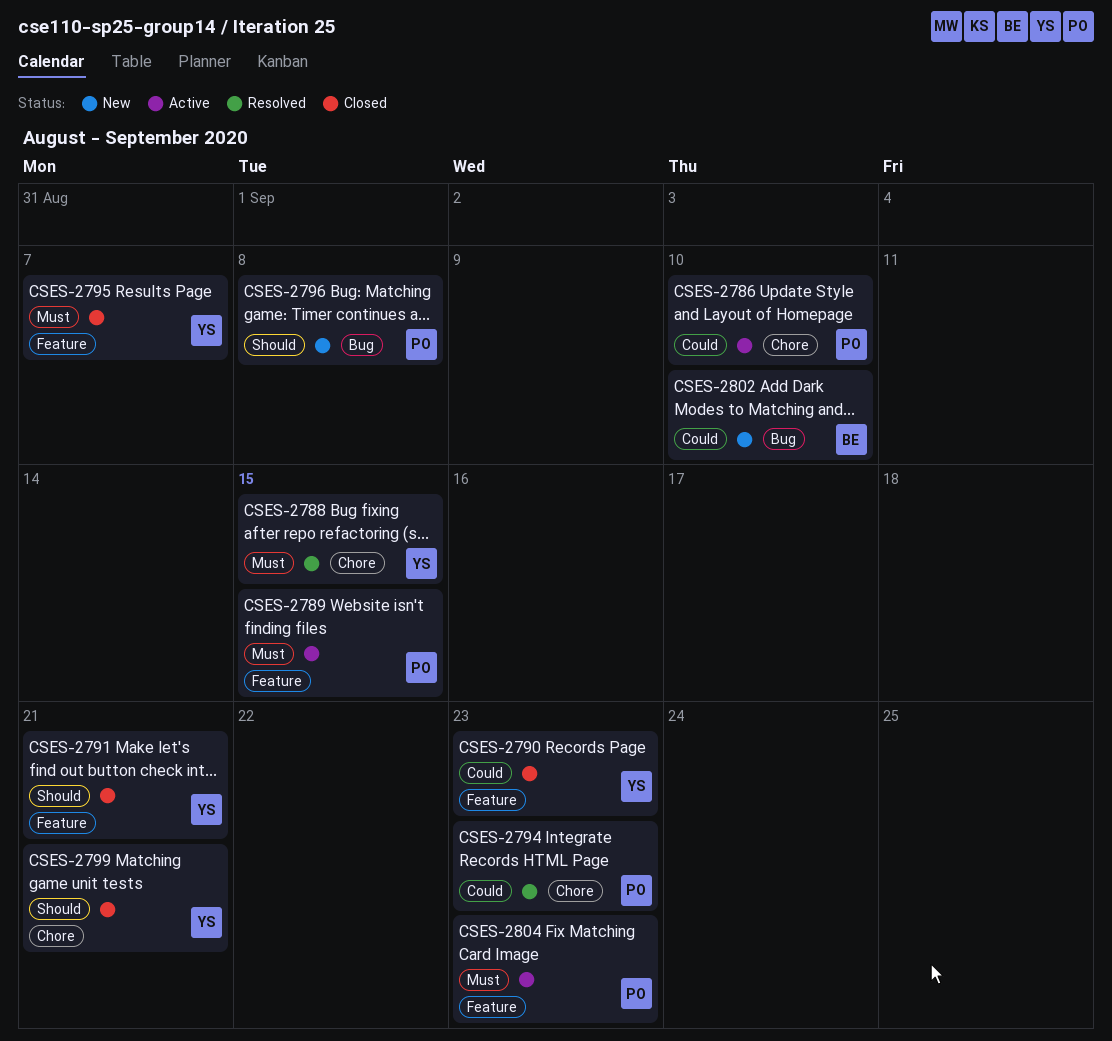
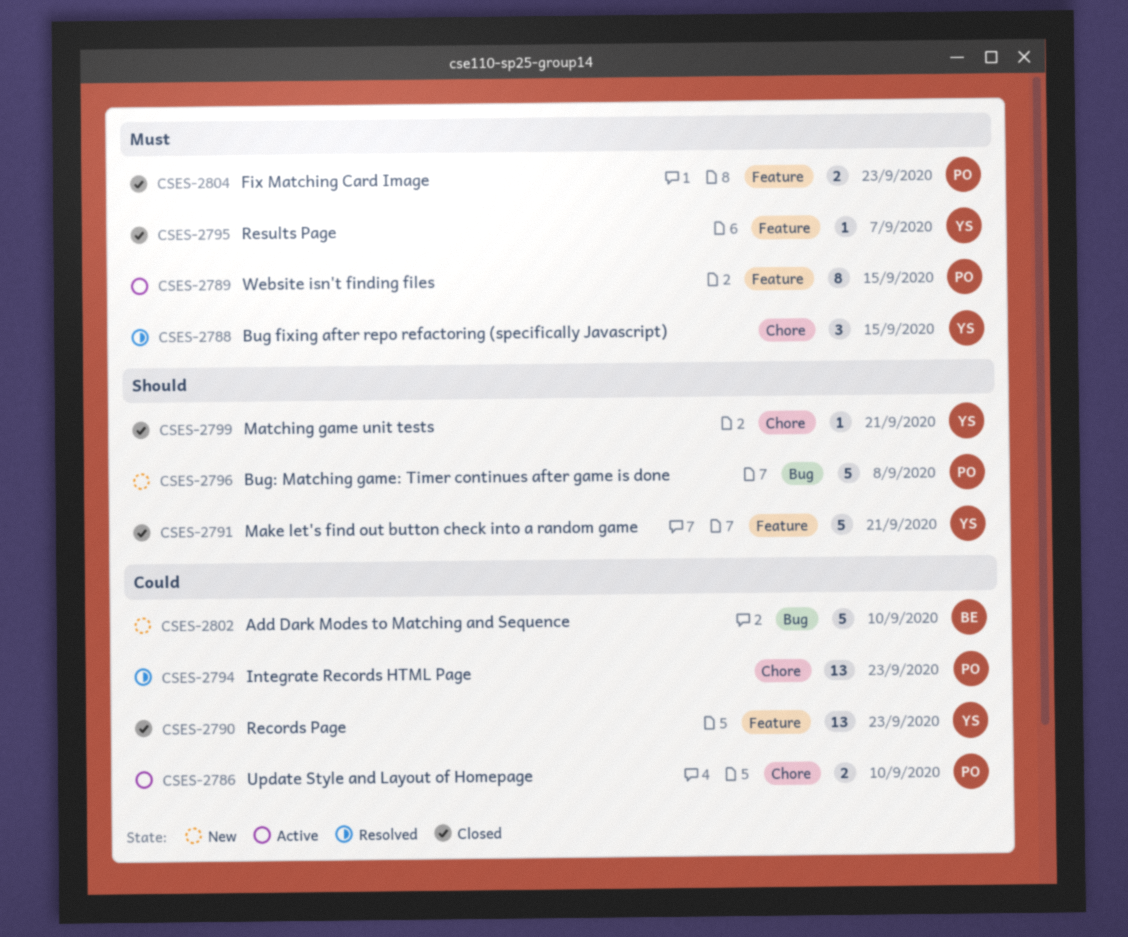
CSES-2804, status: Active -> Closed

